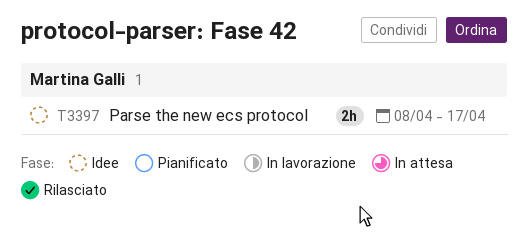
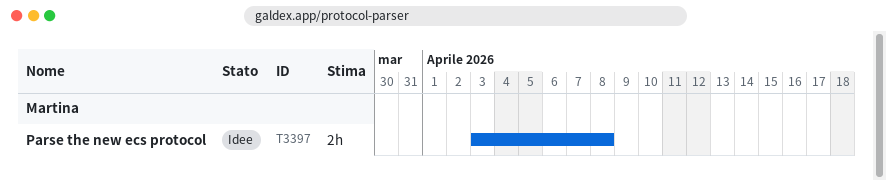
T3397, start: Apr 8 -> Apr 3
T3397, due: Apr 17 -> Apr 8

